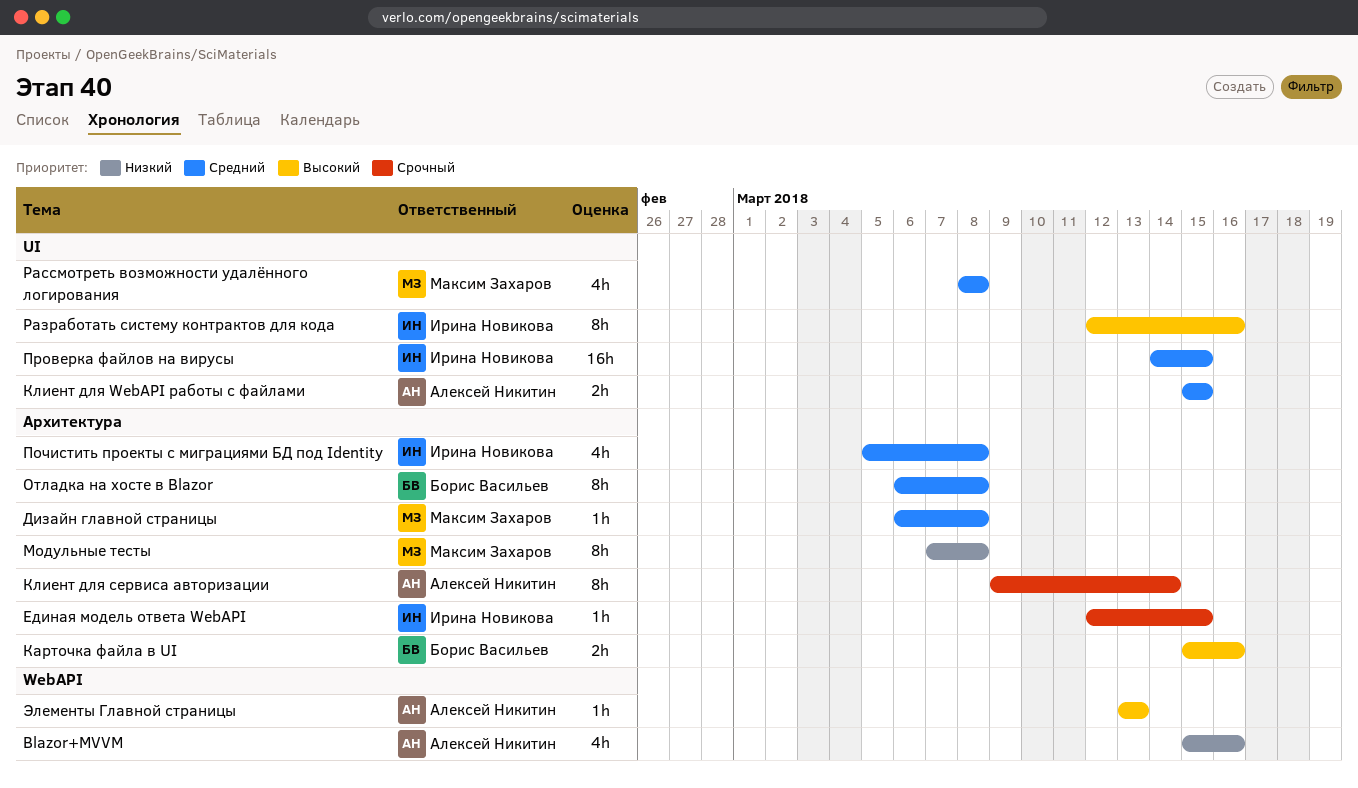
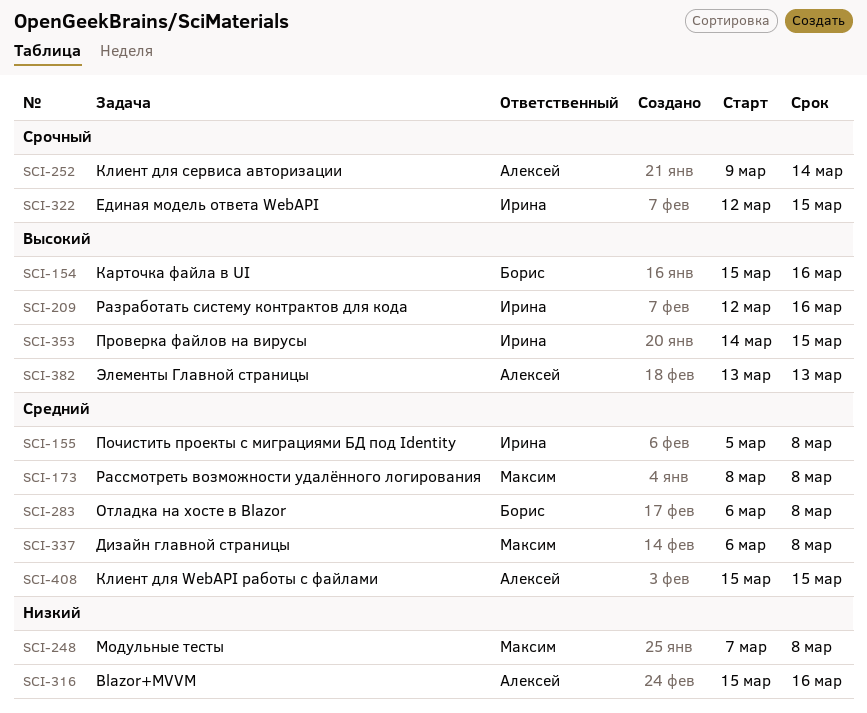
Проверка файлов на вирусы, priority: Средний -> Высокий

